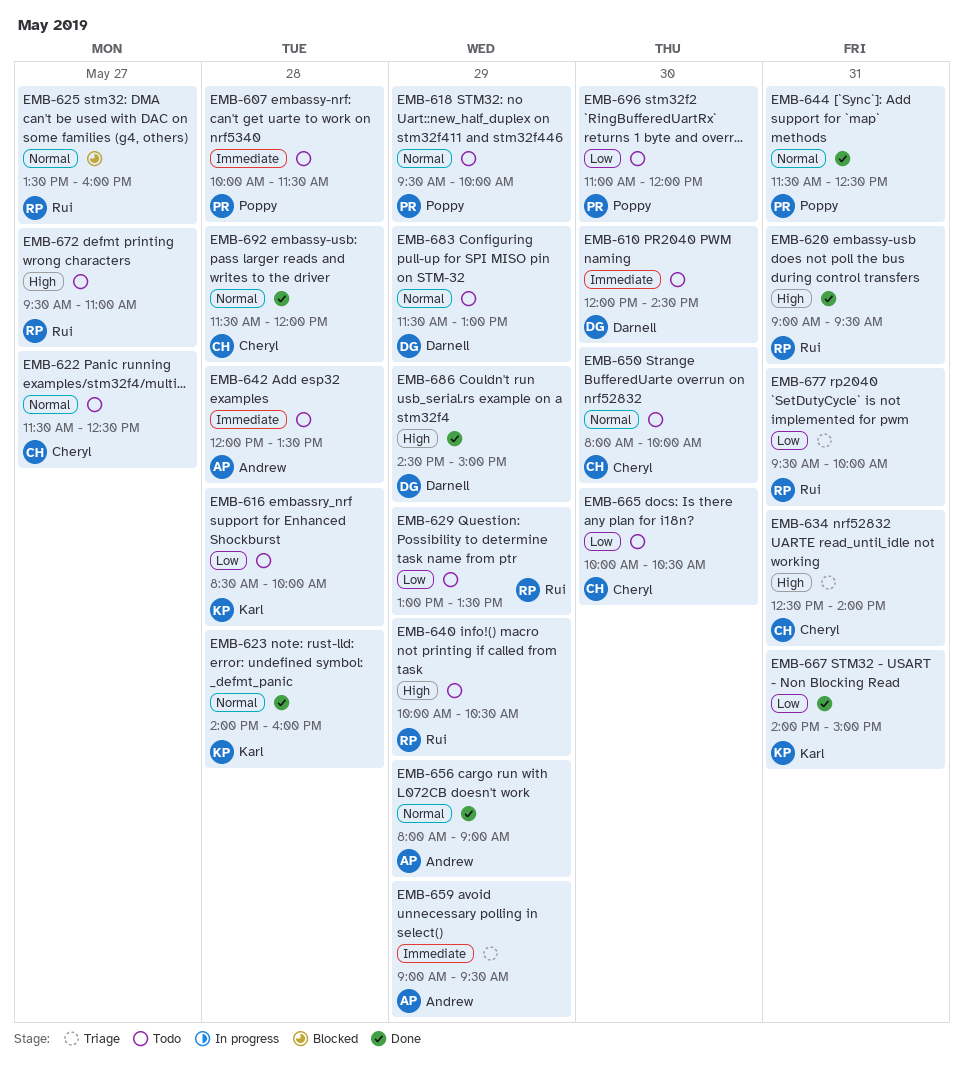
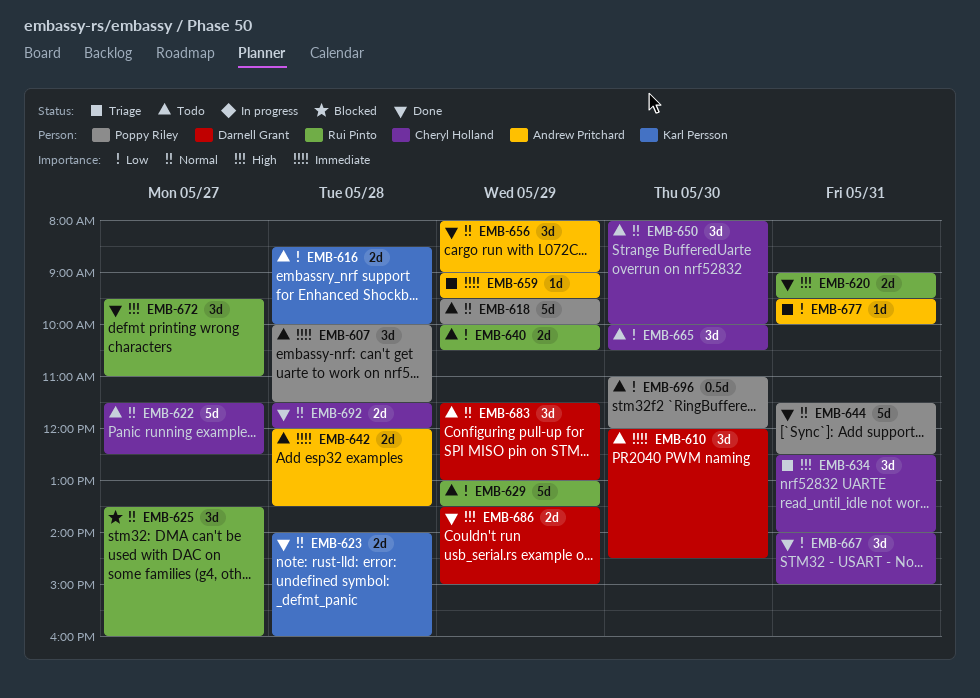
EMB-640, priority: High -> Low
EMB-667, owner: Karl Persson -> Cheryl Holland
EMB-672, status: Todo -> Done
EMB-677, owner: Rui Pinto -> Andrew Pritchard
EMB-686, begins: 14:30 -> 13:30

